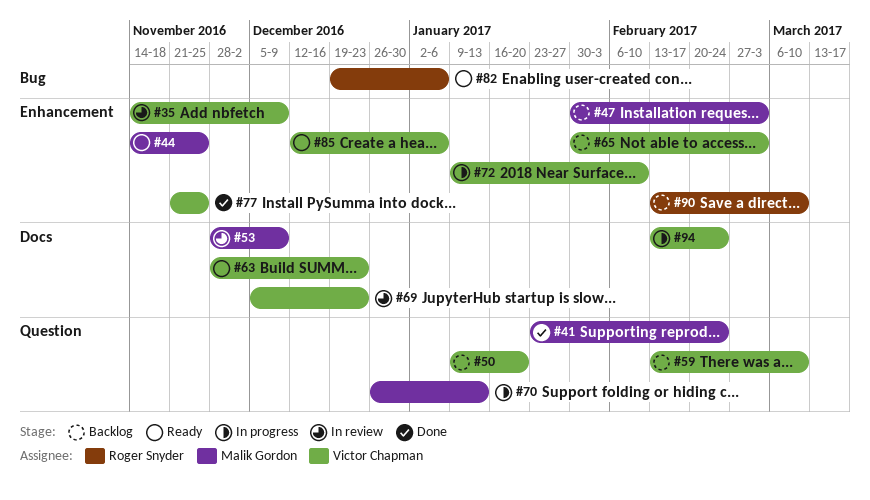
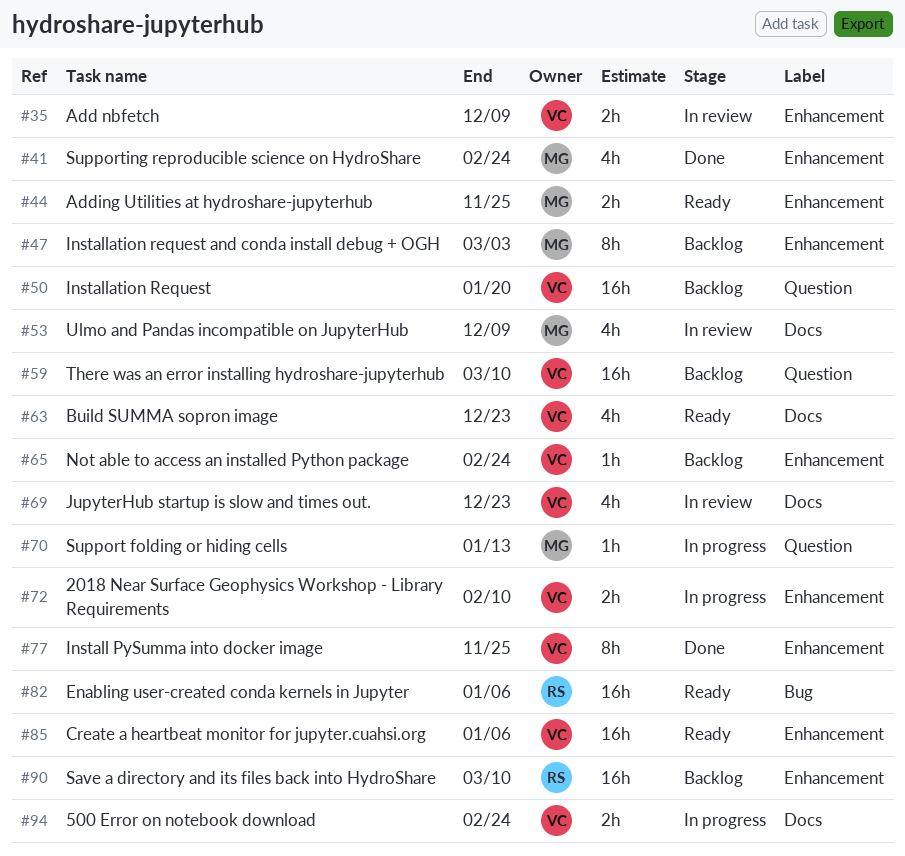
#41, label: Question -> Enhancement
#65, due: Mar 3 -> Feb 24

